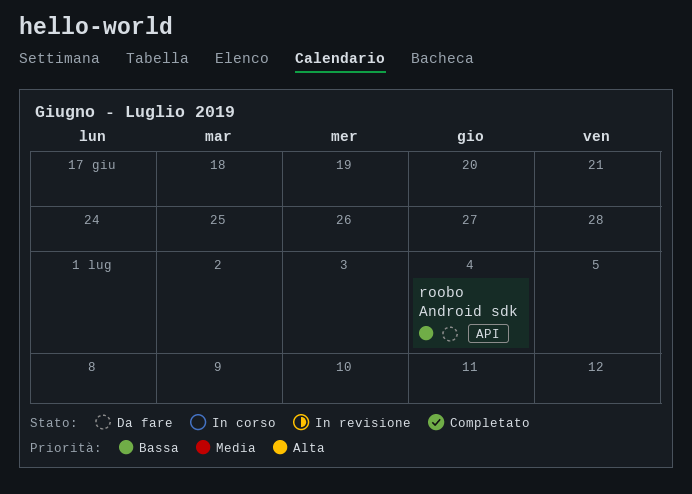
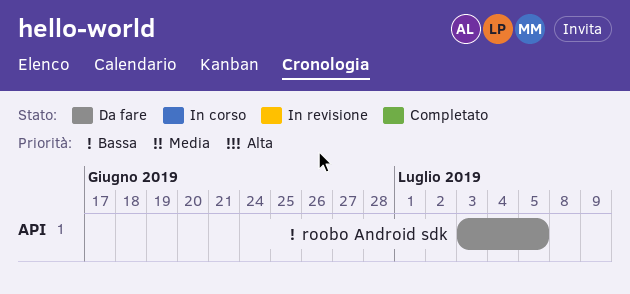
roobo Android sdk, due: Jul 4 -> Jul 5

